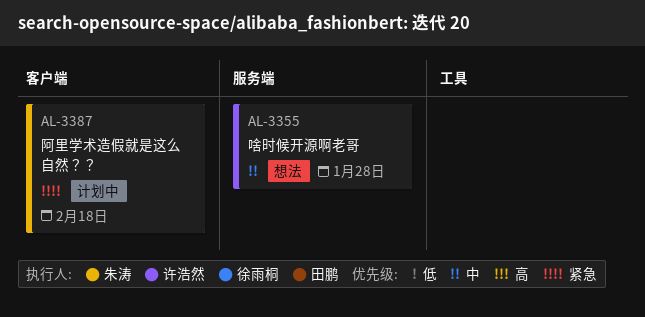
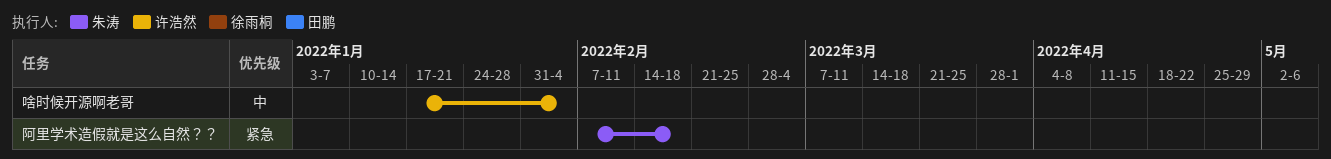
啥时候开源啊老哥, due: Jan 28 -> Feb 4

